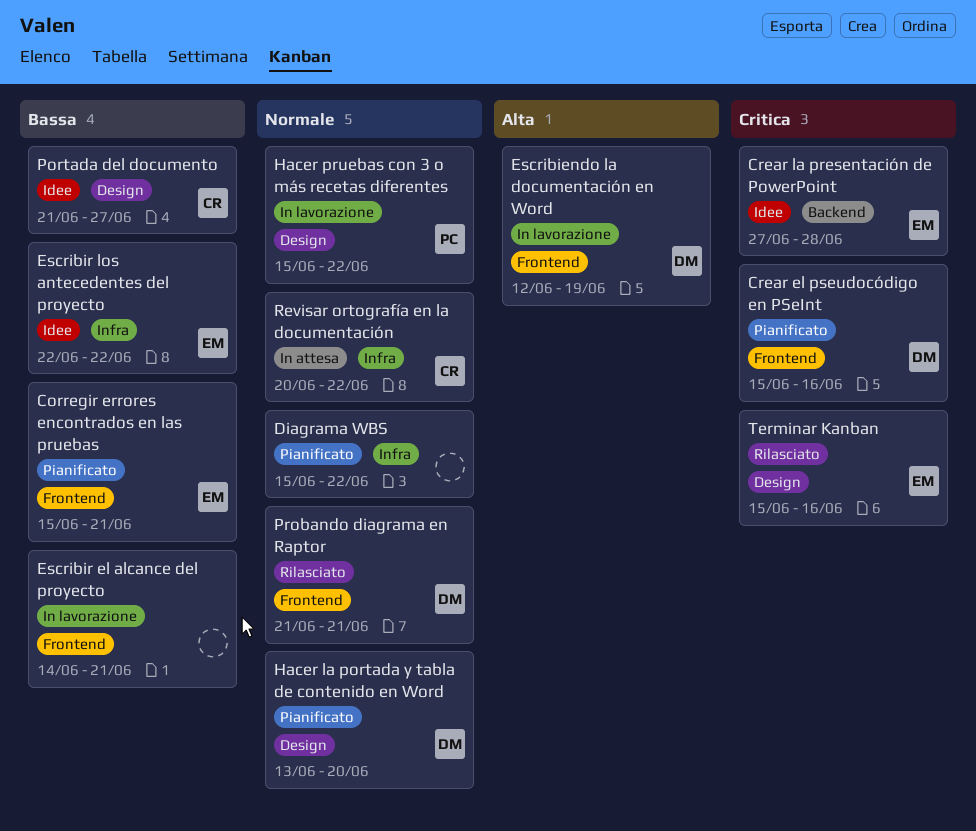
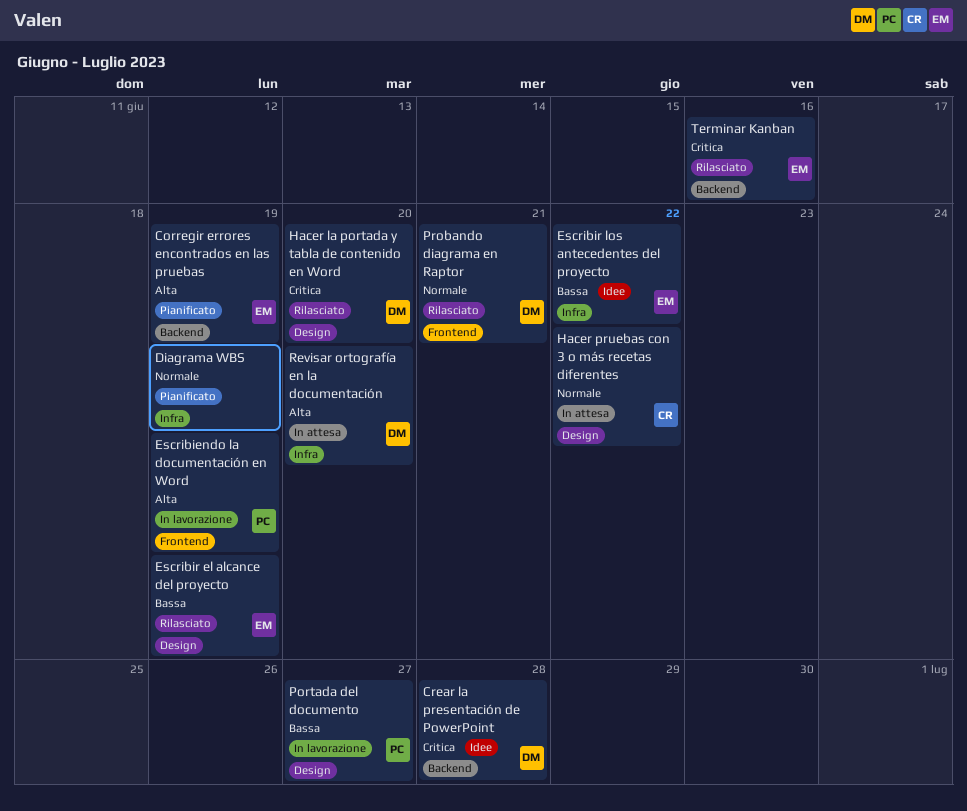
Corregir errores encontrados en las pruebas, priority: Bassa -> Alta
Corregir errores encontrados en las pruebas, label: Frontend -> Backend
Corregir errores encontrados en las pruebas, due: Jun 21 -> Jun 19
Crear el pseudocódigo en PSeInt: present -> none
Crear la presentación de PowerPoint, owner: EM -> DM
Diagrama WBS, due: Jun 22 -> Jun 19
Escribiendo la documentación en Word, owner: DM -> PC
Escribir el alcance del proyecto, status: In lavorazione -> Rilasciato
Escribir el alcance del proyecto, owner: none -> EM
Escribir el alcance del proyecto, label: Frontend -> Design
Escribir el alcance del proyecto, due: Jun 21 -> Jun 19
Hacer la portada y tabla de contenido en Word, status: Pianificato -> Rilasciato
Hacer la portada y tabla de contenido en Word, priority: Normale -> Critica
Hacer pruebas con 3 o más recetas diferentes, status: In lavorazione -> In attesa
Hacer pruebas con 3 o más recetas diferentes, owner: PC -> CR
Portada del documento, status: Idee -> In lavorazione
Portada del documento, owner: CR -> PC
Revisar ortografía en la documentación, owner: CR -> DM
Revisar ortografía en la documentación, priority: Normale -> Alta
Revisar ortografía en la documentación, due: Jun 22 -> Jun 20
Terminar Kanban, label: Design -> Backend

